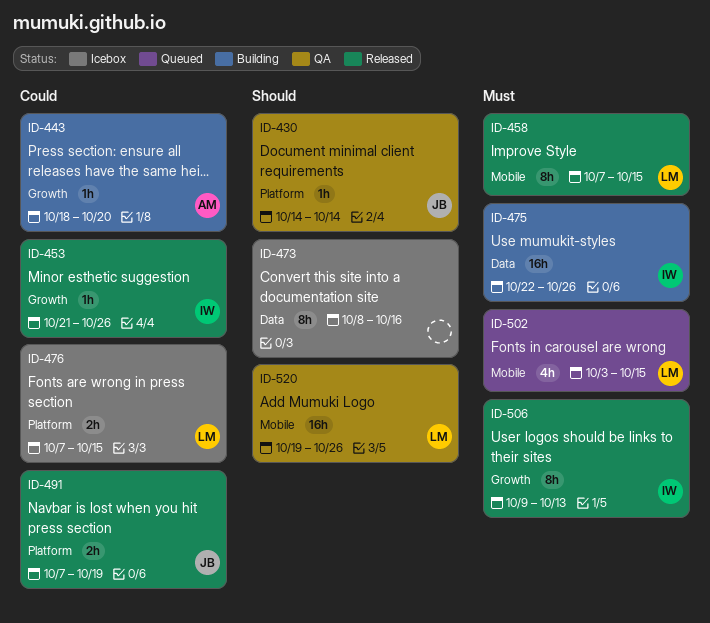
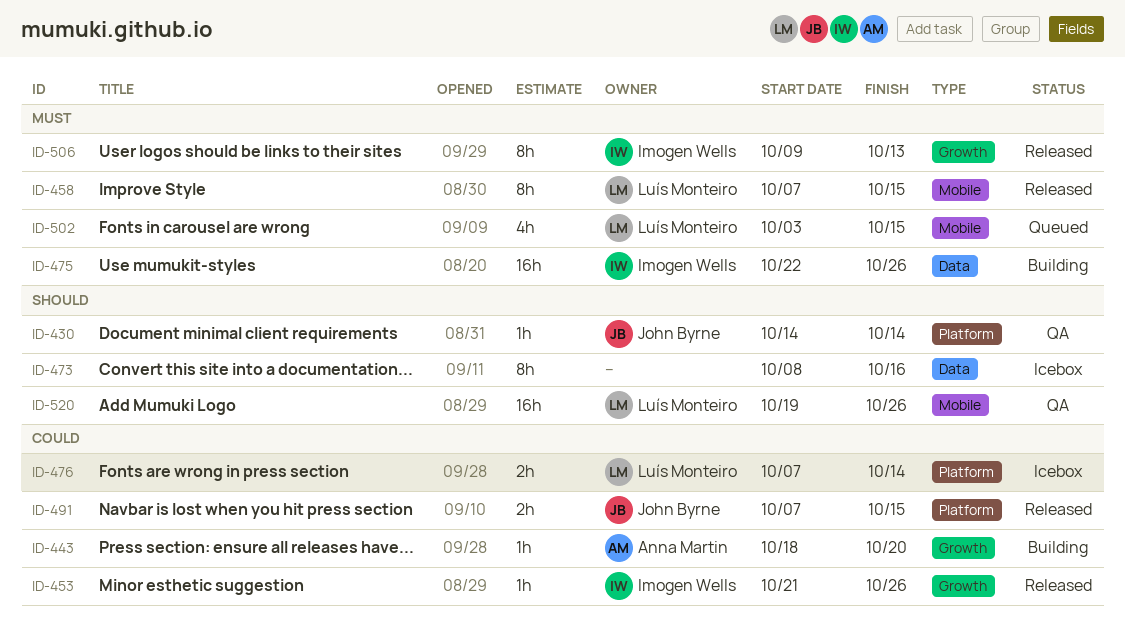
ID-476, due: Oct 15 -> Oct 14
ID-491, due: Oct 19 -> Oct 15

